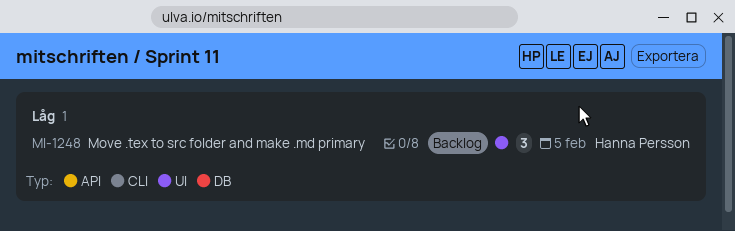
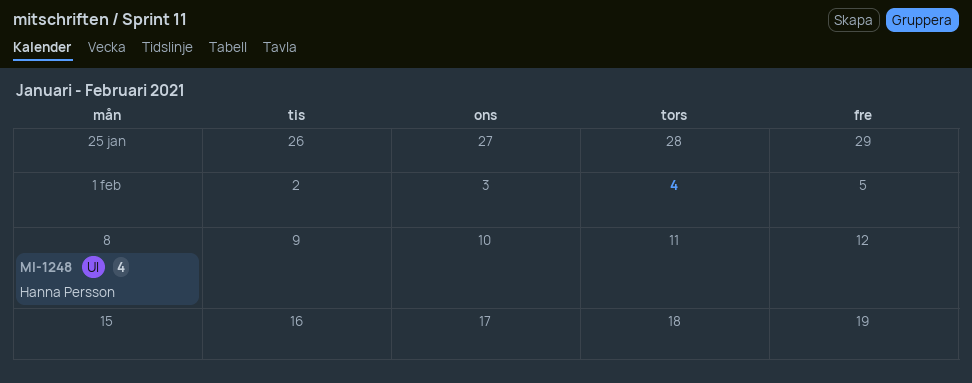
MI-1248, estimate: 3 -> 4
MI-1248, due: Feb 5 -> Feb 8

